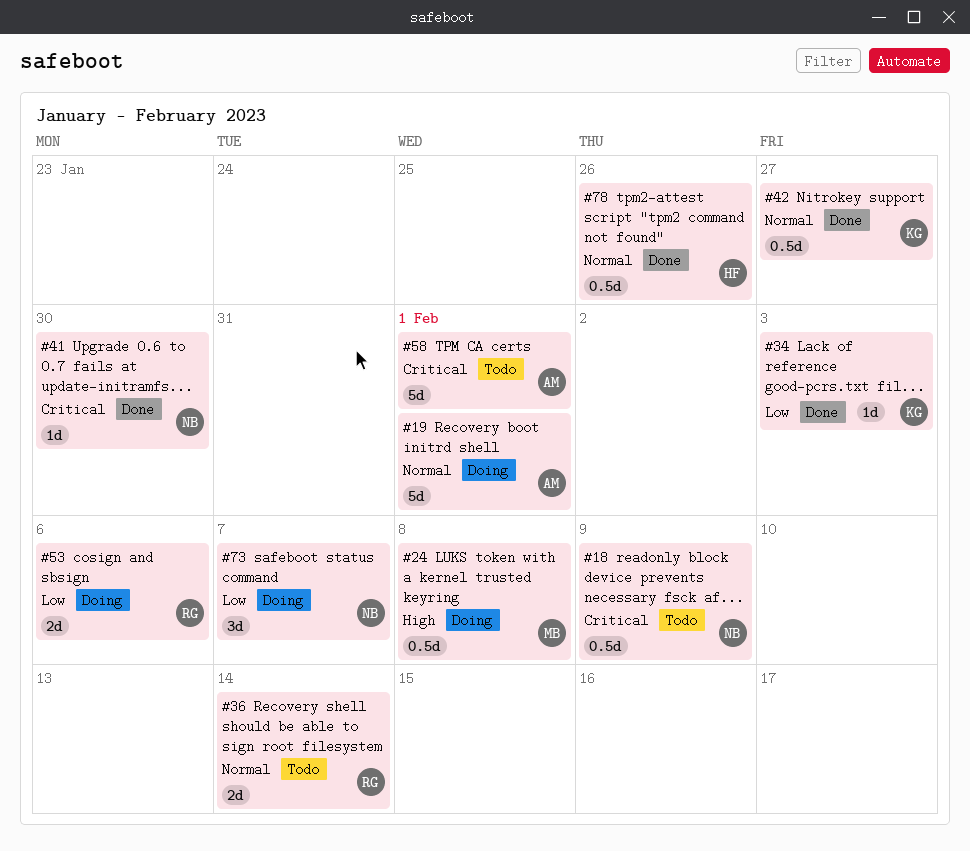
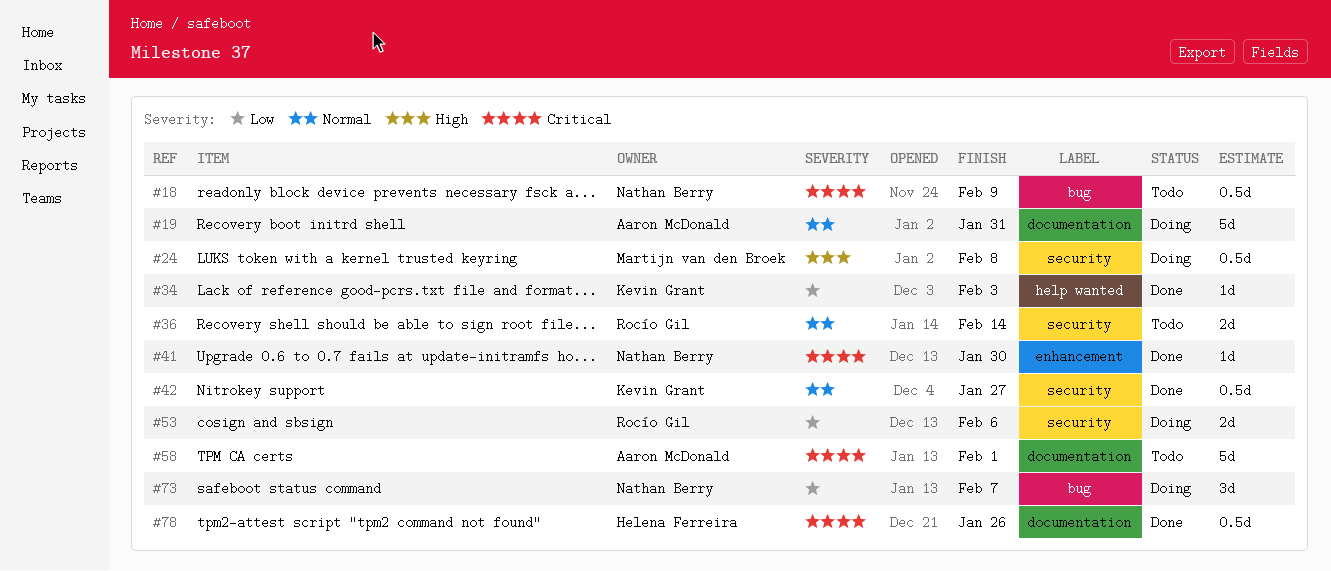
#19, due: Feb 1 -> Jan 31
#78, priority: Normal -> Critical

